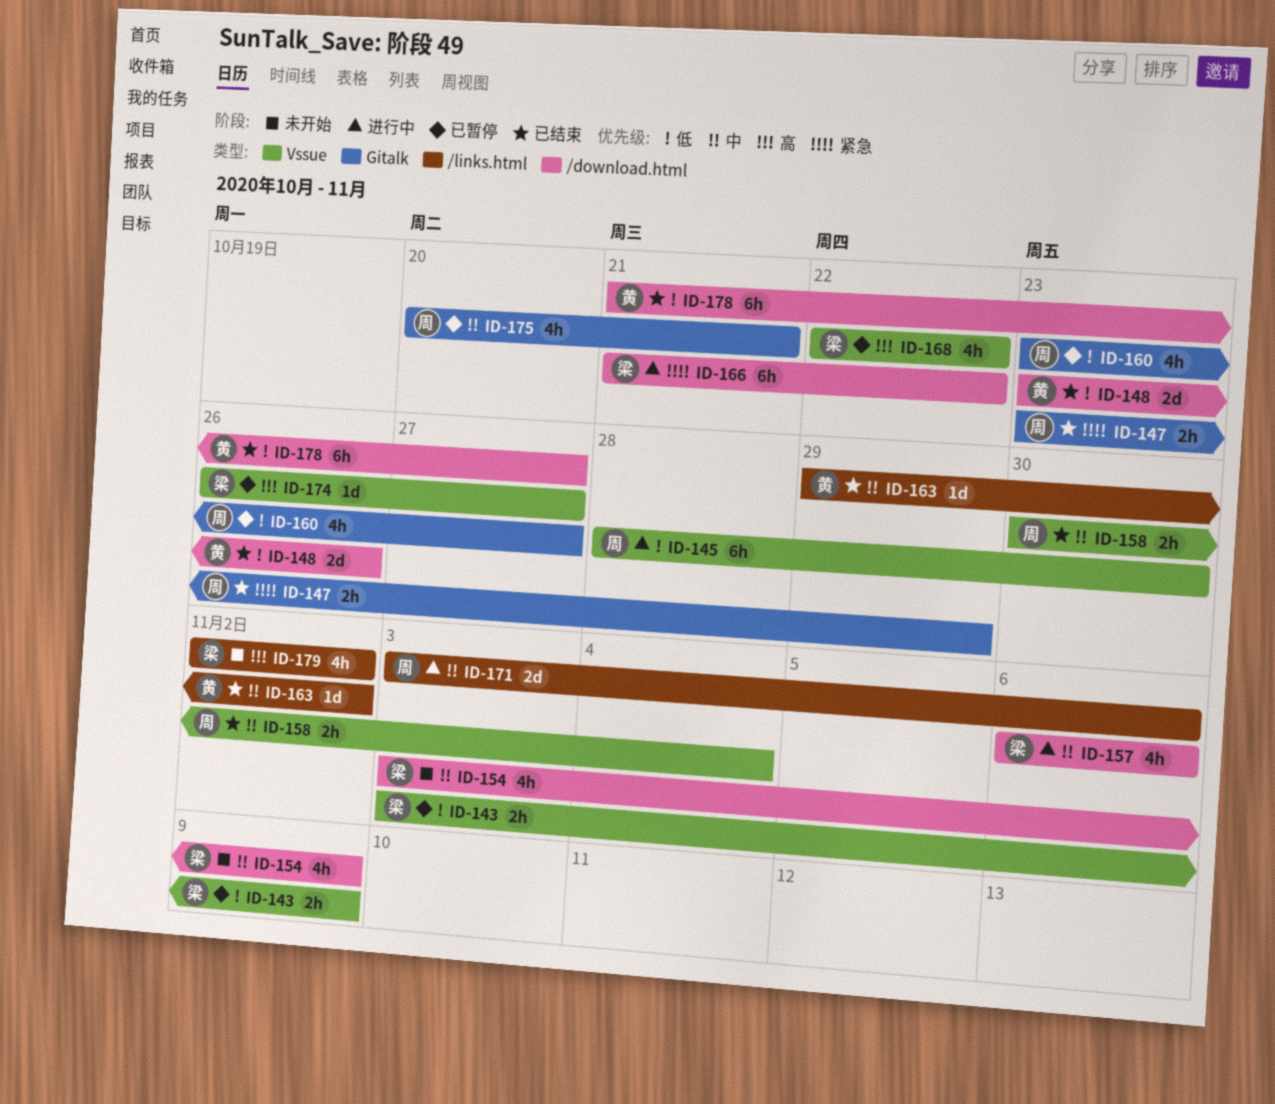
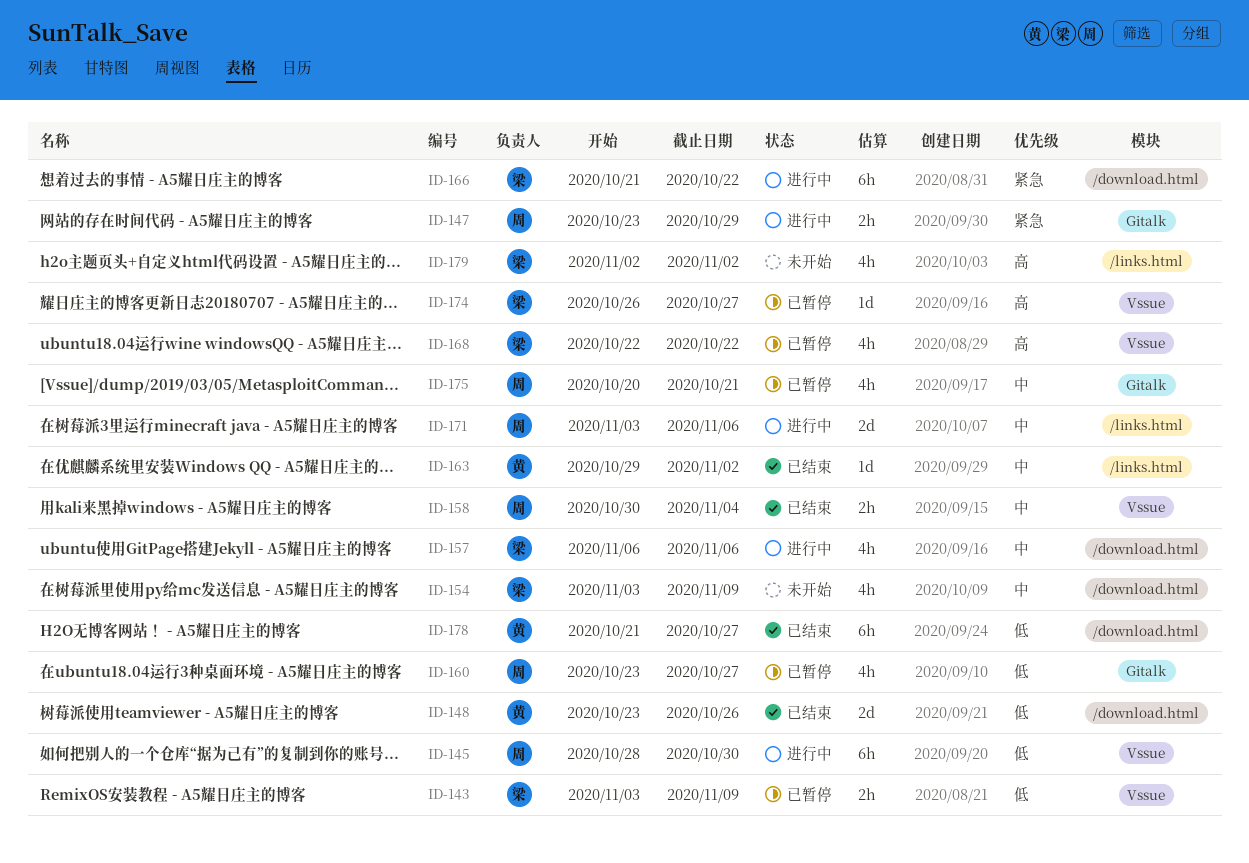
ID-147, status: 已结束 -> 进行中

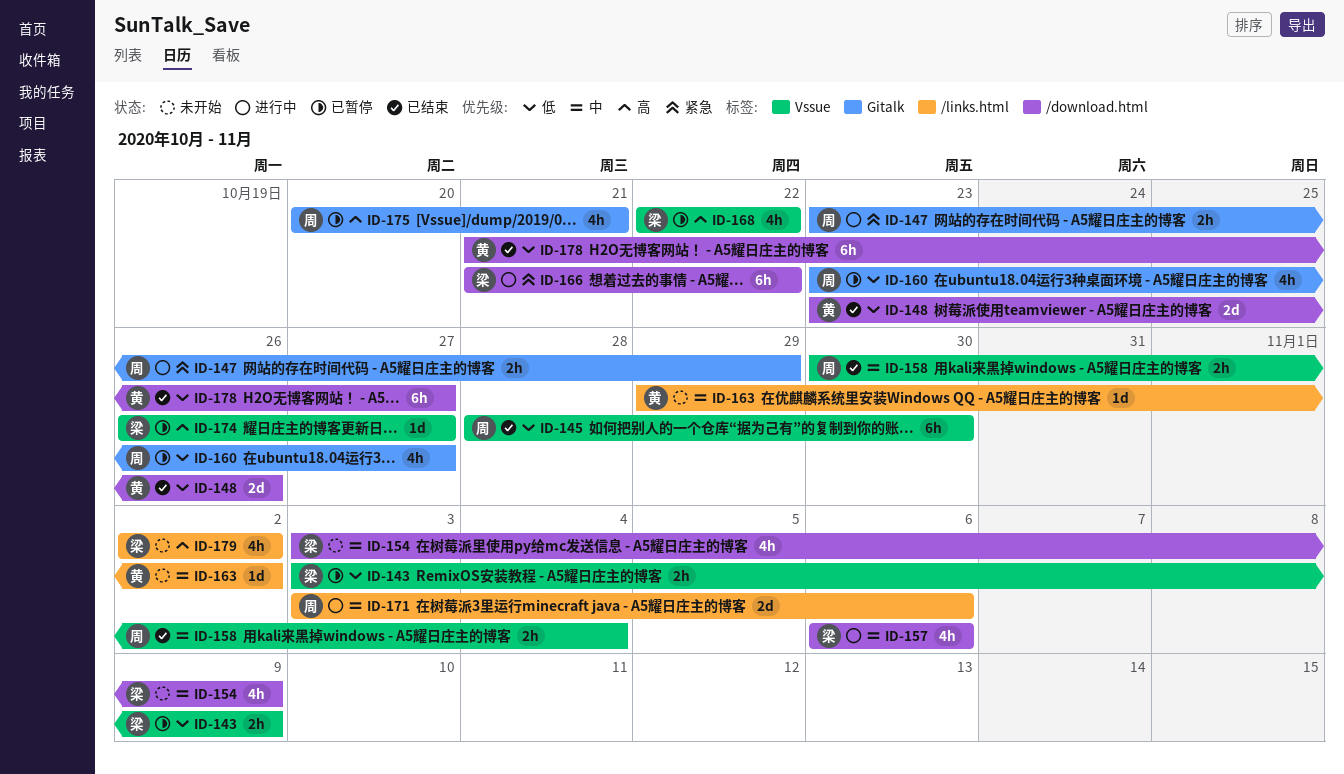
ID-145, status: 进行中 -> 已结束
ID-163, status: 已结束 -> 未开始
ID-175, priority: 中 -> 高

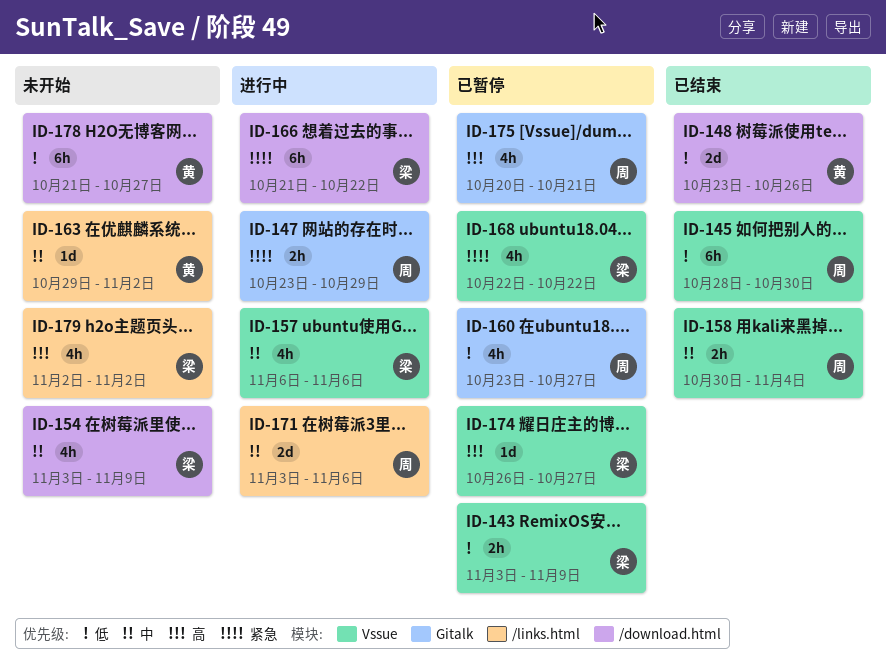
ID-157, label: /download.html -> Vssue
ID-168, priority: 高 -> 紧急
ID-178, status: 已结束 -> 未开始

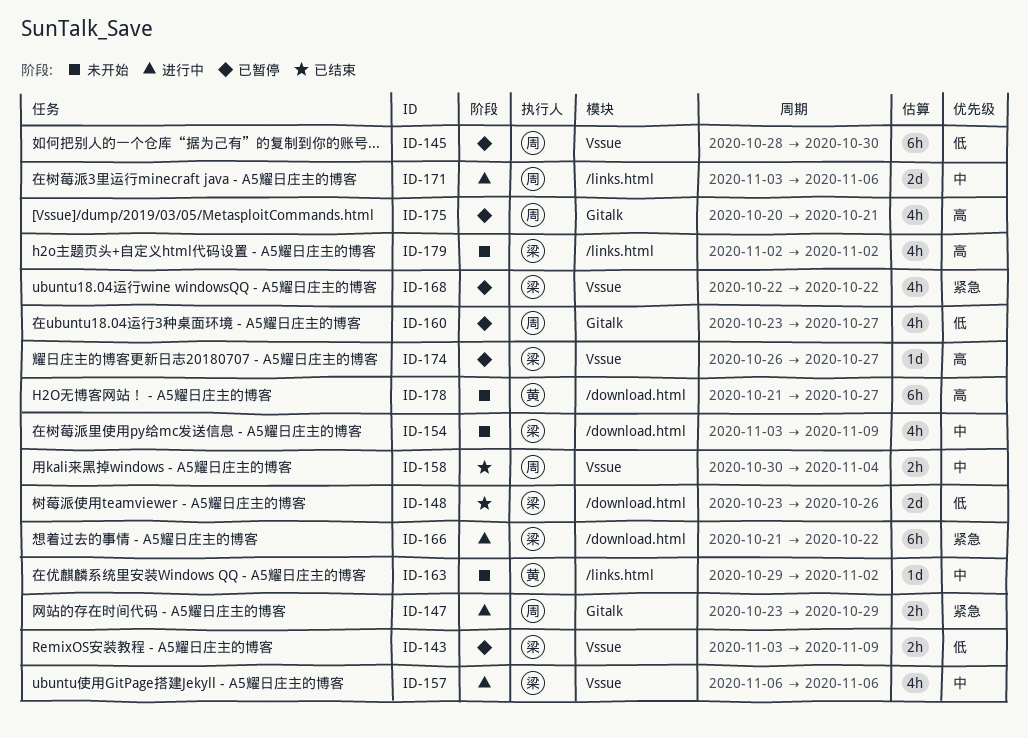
ID-145, status: 已结束 -> 已暂停
ID-148, owner: 黄 -> 梁
ID-178, priority: 低 -> 高

